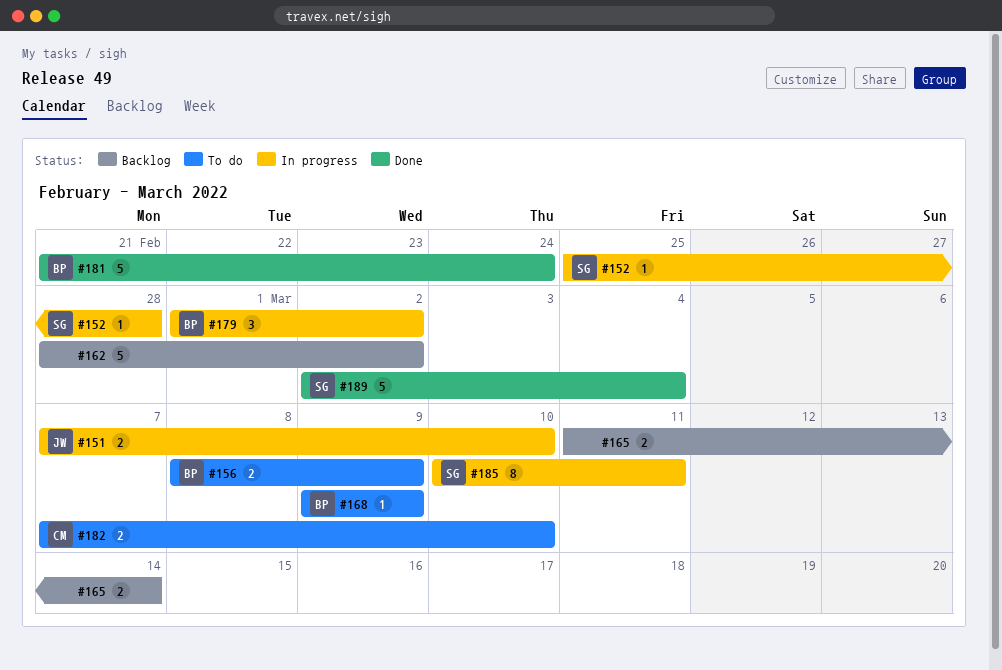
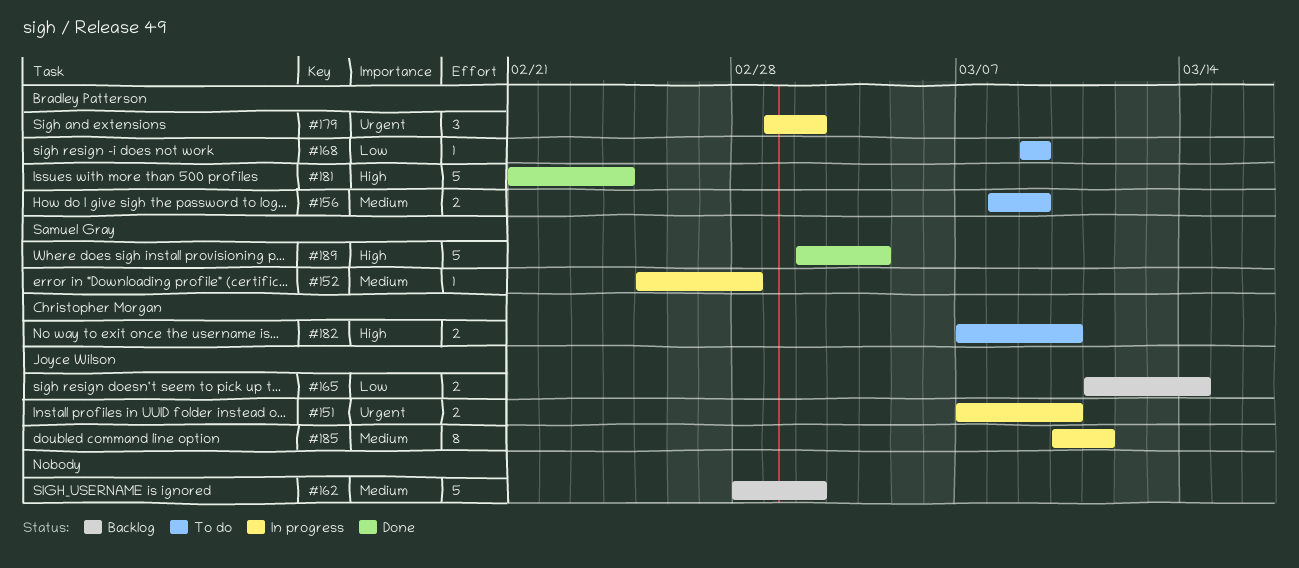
#165, owner: none -> Joyce Wilson
#185, owner: Samuel Gray -> Joyce Wilson

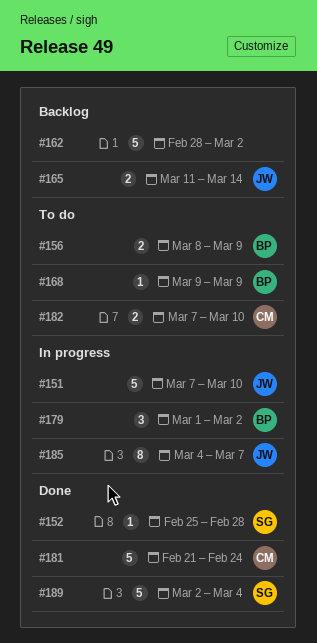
#151, estimate: 2 -> 5
#152, status: In progress -> Done
#181, owner: Bradley Patterson -> Christopher Morgan
#185, start: Mar 10 -> Mar 4
#185, due: Mar 11 -> Mar 7

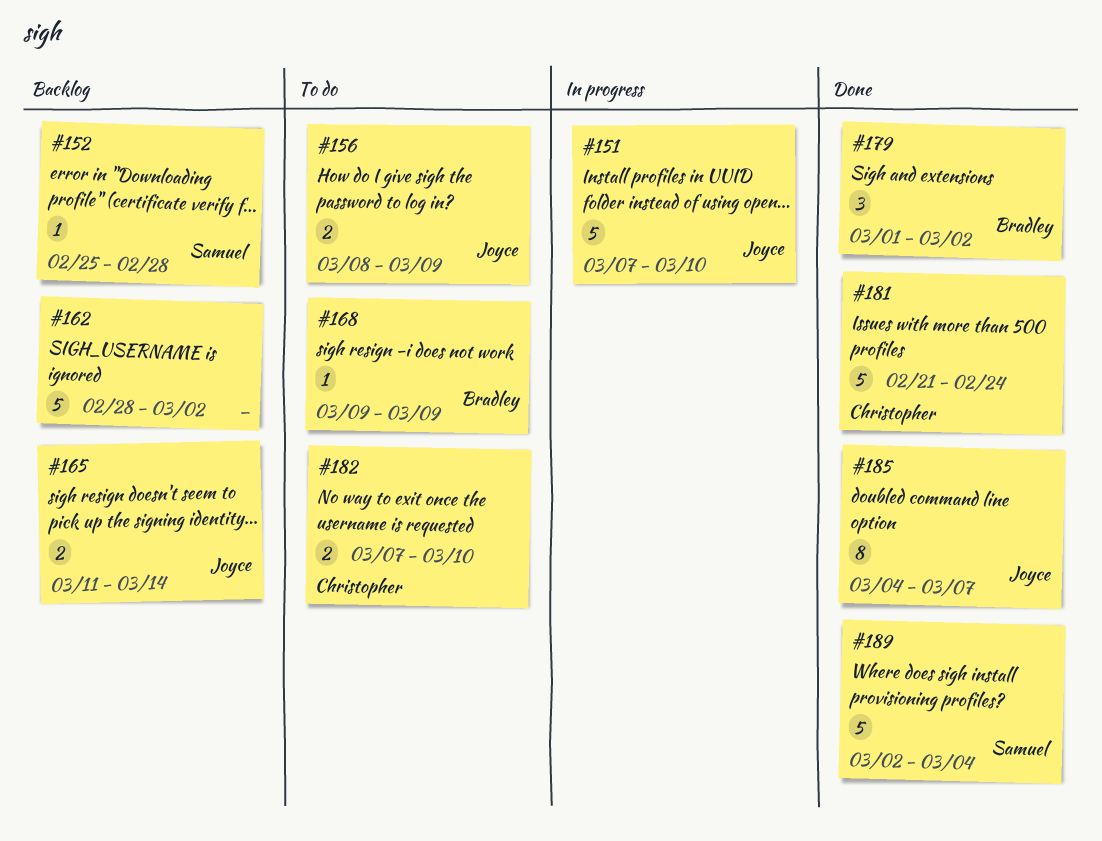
#152, status: Done -> Backlog
#156, owner: Bradley -> Joyce
#179, status: In progress -> Done
#185, status: In progress -> Done

